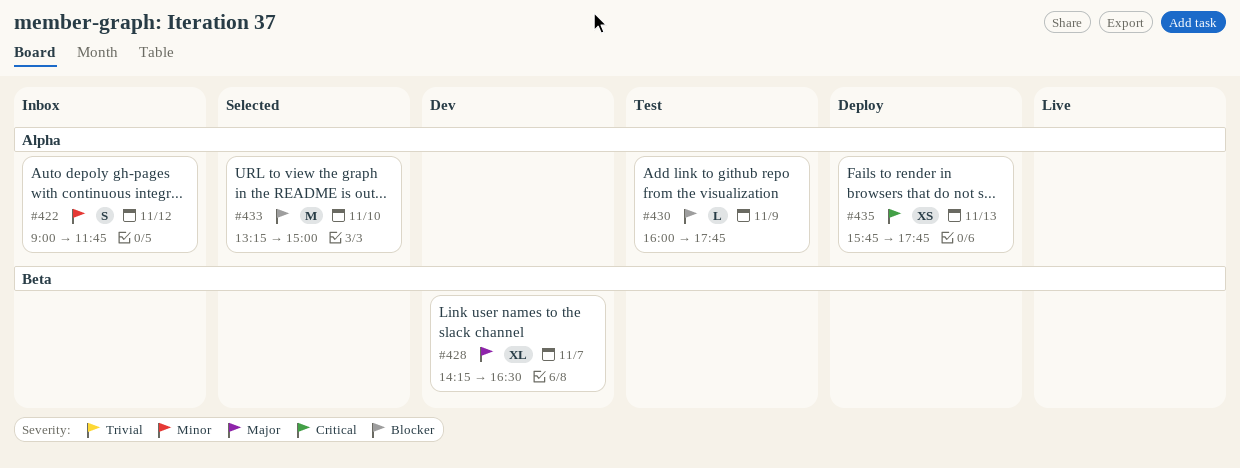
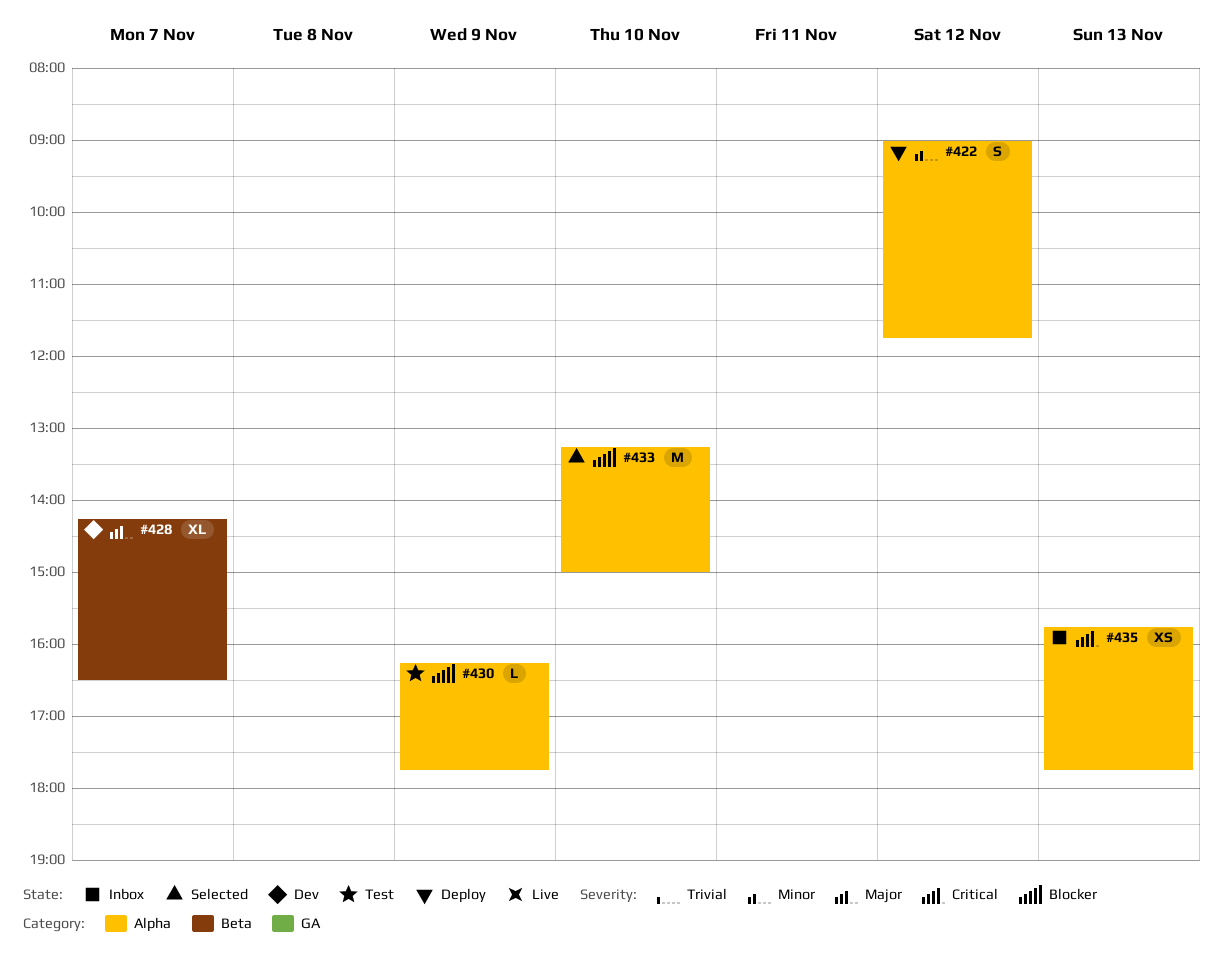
#422, status: Inbox -> Deploy
#430, begins: 16:00 -> 16:15
#435, status: Deploy -> Inbox

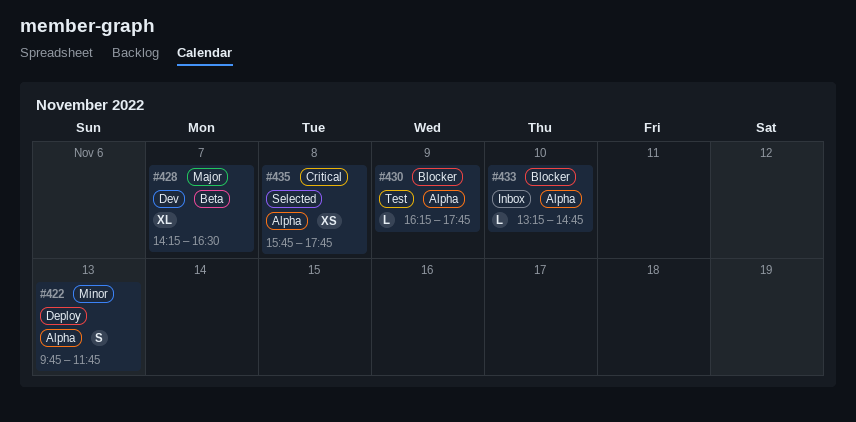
#422, day: Nov 12 -> Nov 13
#422, begins: 09:00 -> 09:45
#433, status: Selected -> Inbox
#433, estimate: M -> L
#433, ends: 15:00 -> 14:45
#435, status: Inbox -> Selected
#435, day: Nov 13 -> Nov 8

